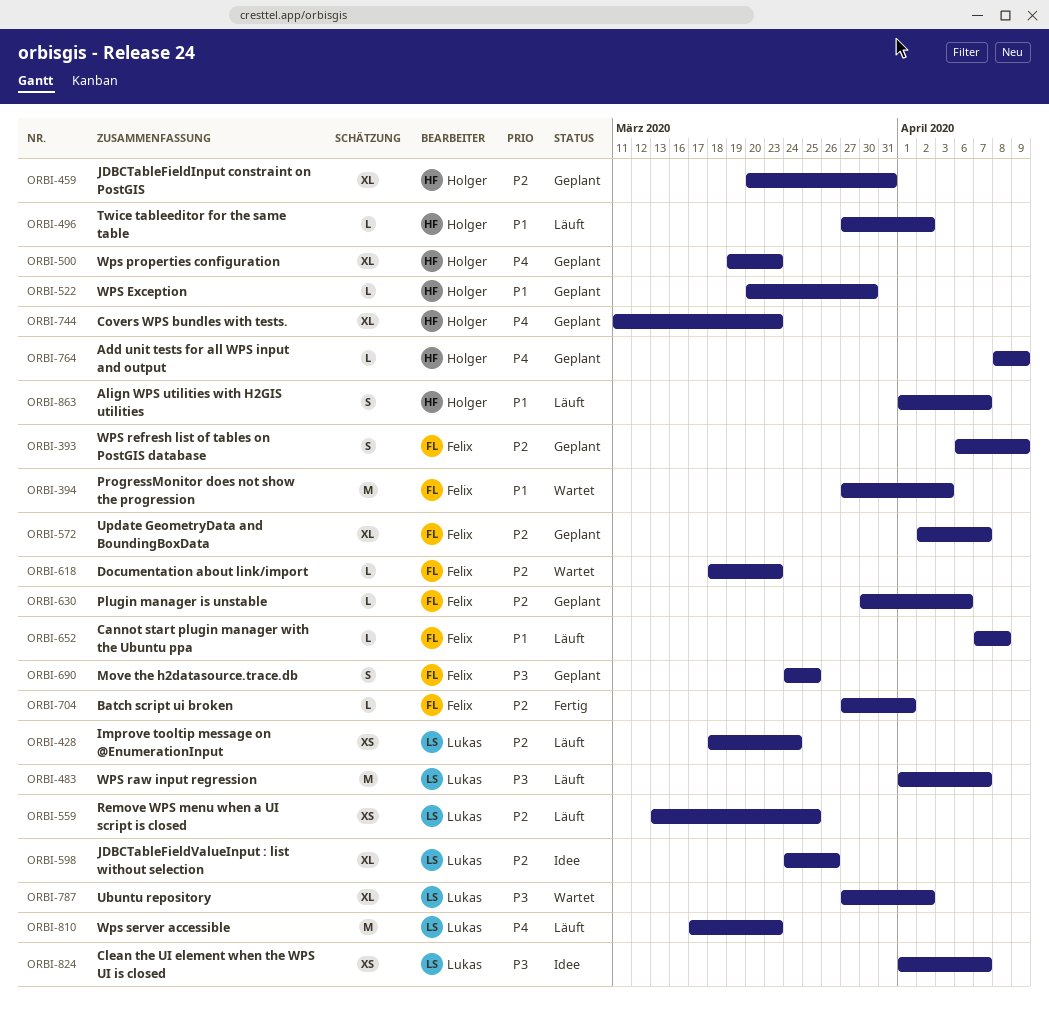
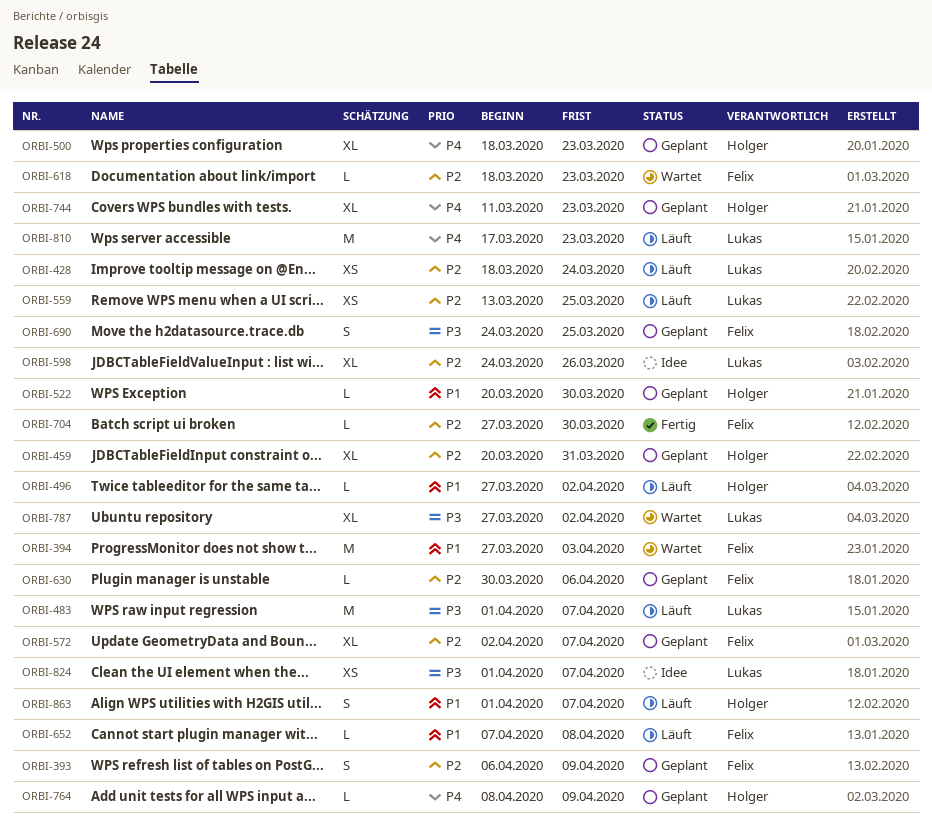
ORBI-500, start: Mar 19 -> Mar 18
ORBI-704, due: Apr 1 -> Mar 30

